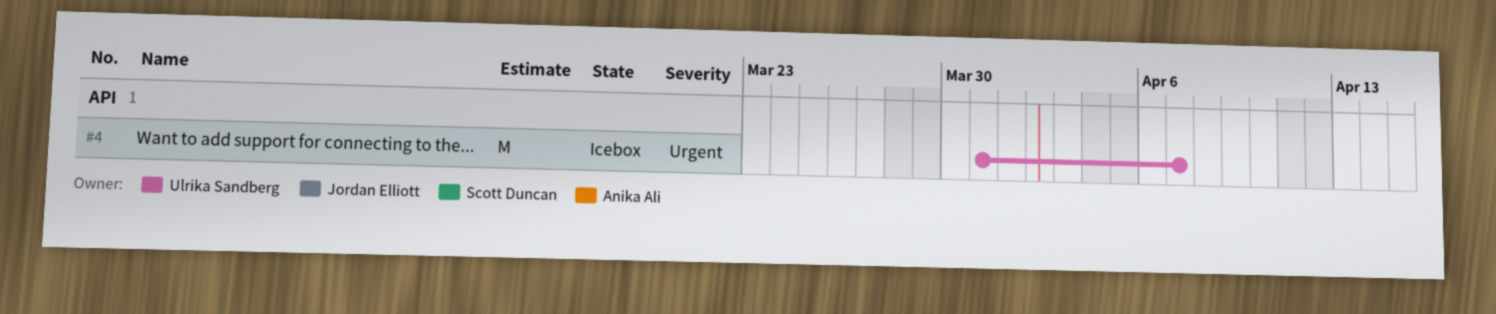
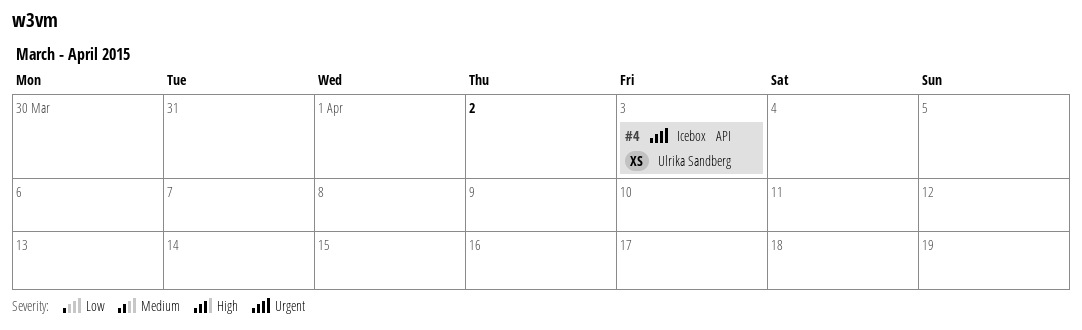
#4, estimate: M -> XS
#4, due: Apr 7 -> Apr 3

